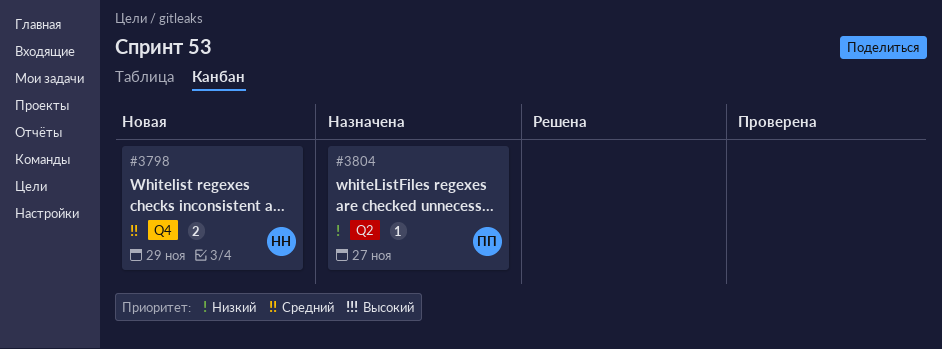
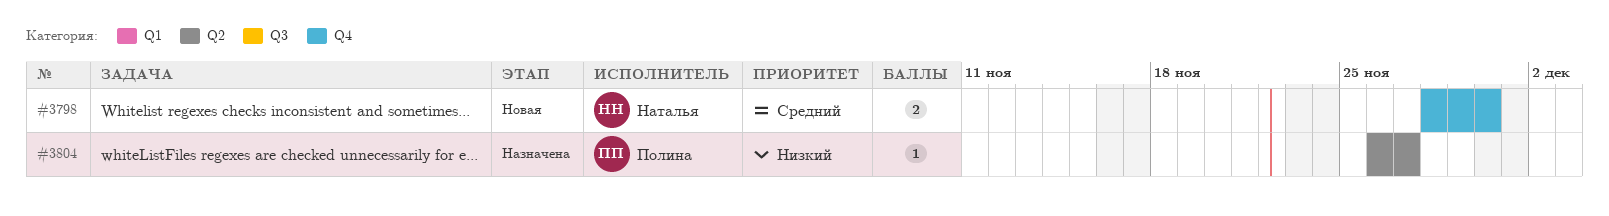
#3798, due: Nov 29 -> Nov 30

